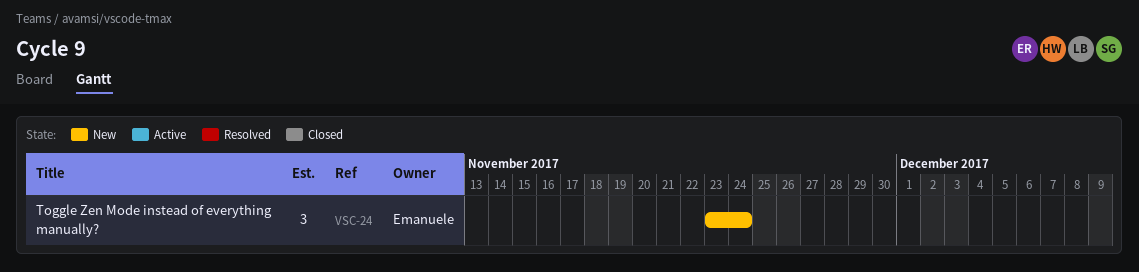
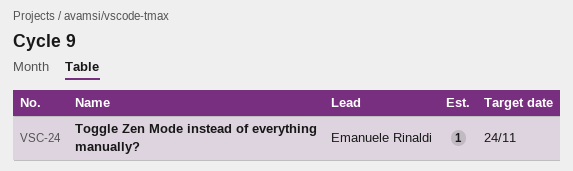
VSC-24, estimate: 3 -> 1

